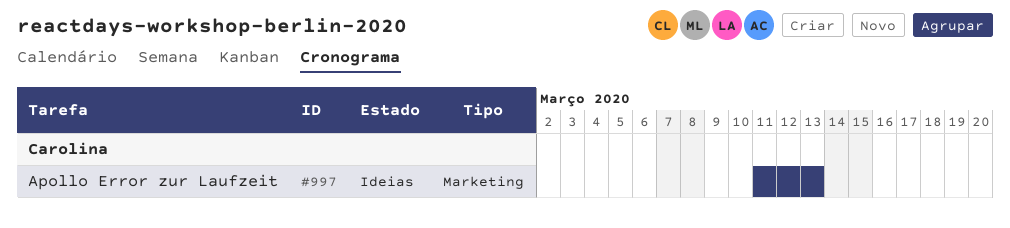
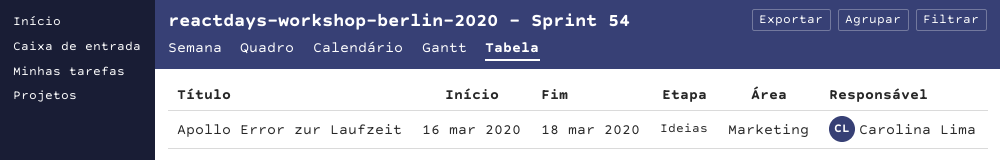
Apollo Error zur Laufzeit, start: Mar 11 -> Mar 16
Apollo Error zur Laufzeit, due: Mar 13 -> Mar 18

